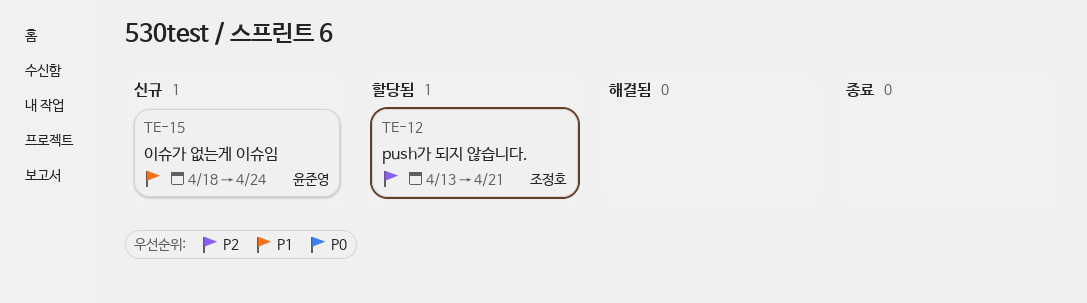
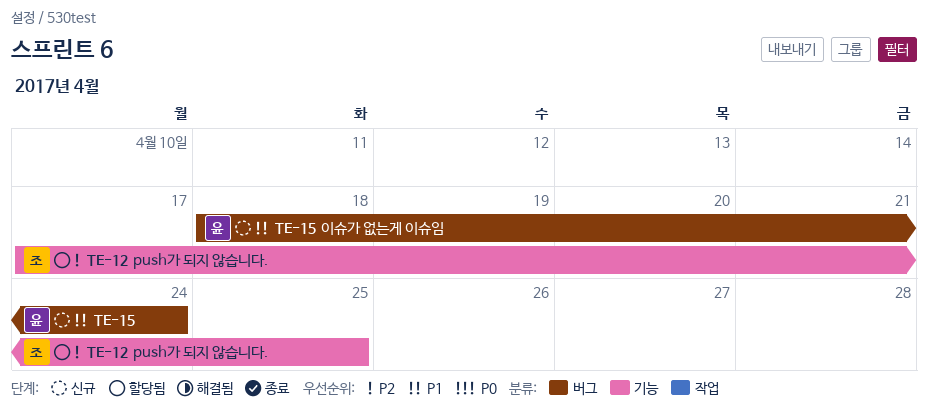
TE-12, start: Apr 13 -> Apr 17
TE-12, due: Apr 21 -> Apr 25

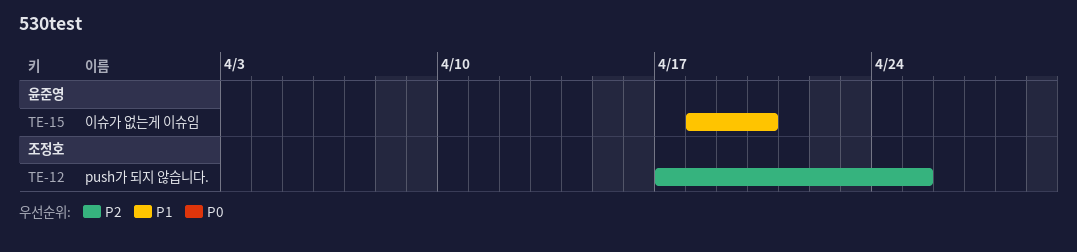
TE-15, due: Apr 24 -> Apr 20

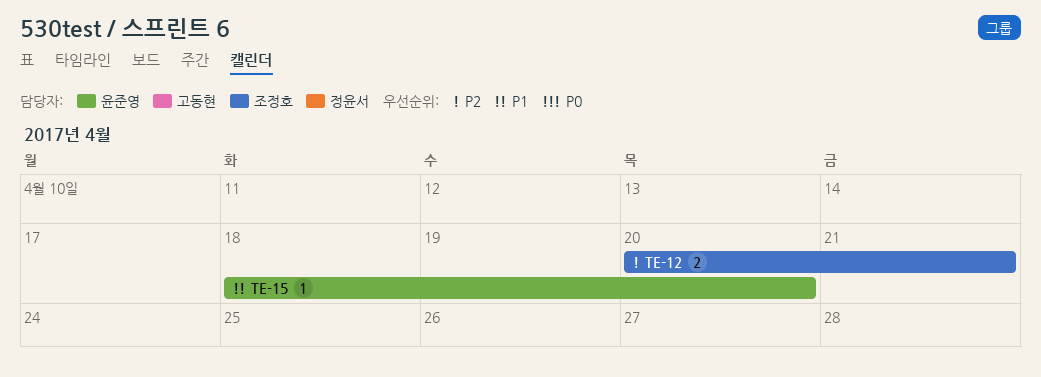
TE-12, start: Apr 17 -> Apr 20
TE-12, due: Apr 25 -> Apr 21

